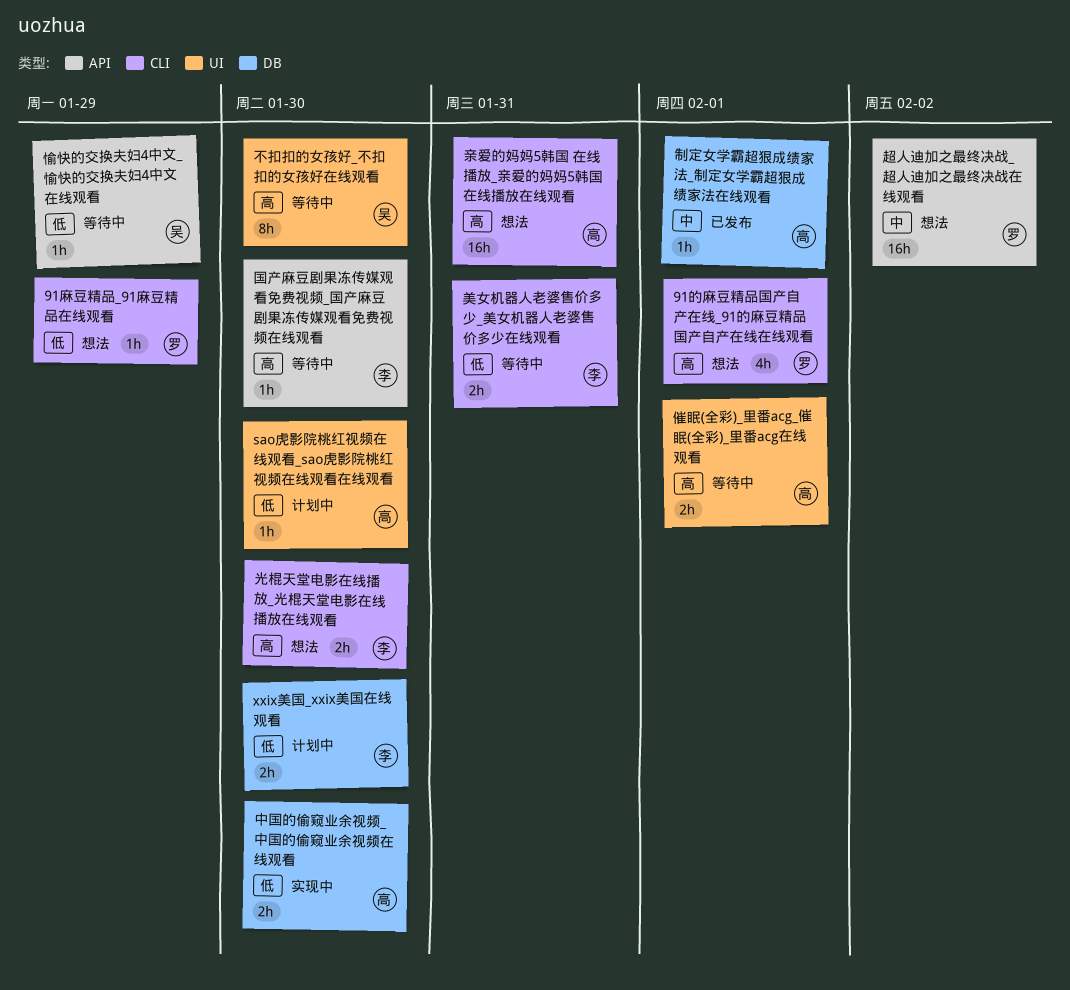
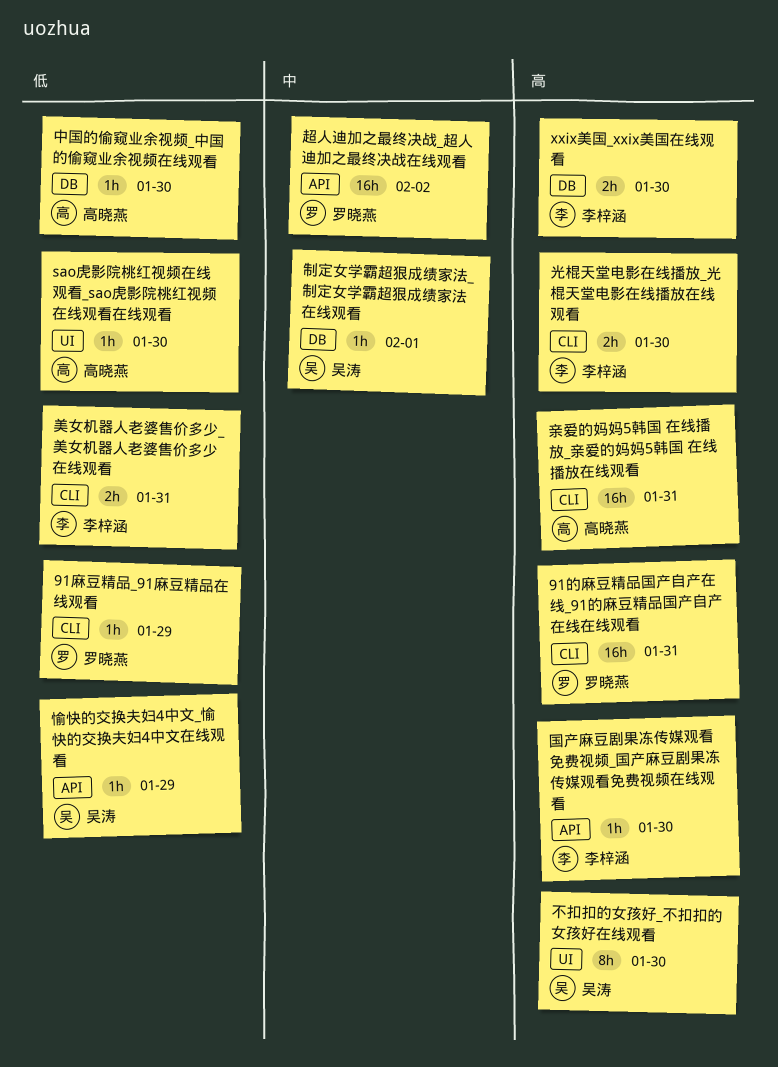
91的麻豆精品国产自产在线_91的麻豆精品国产自产在线在线观看, estimate: 4h -> 16h
91的麻豆精品国产自产在线_91的麻豆精品国产自产在线在线观看, due: Feb 1 -> Jan 31
xxix美国_xxix美国在线观看, priority: 低 -> 高
中国的偷窥业余视频_中国的偷窥业余视频在线观看, estimate: 2h -> 1h
催眠(全彩)_里番acg_催眠(全彩)_里番acg在线观看: present -> none
制定女学霸超狠成绩家法_制定女学霸超狠成绩家法在线观看, owner: 高晓燕 -> 吴涛

